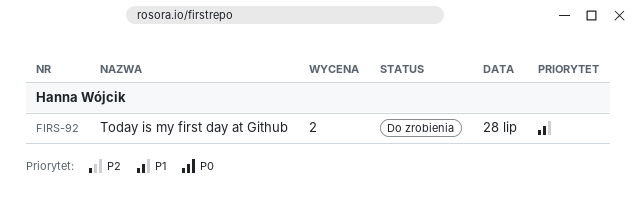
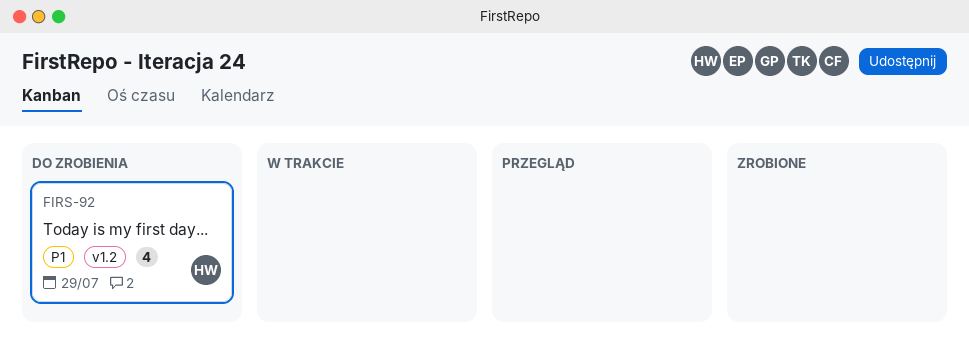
FIRS-92, estimate: 2 -> 4
FIRS-92, day: Jul 28 -> Jul 29

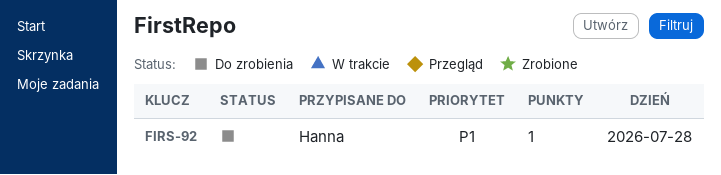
FIRS-92, estimate: 4 -> 1
FIRS-92, day: Jul 29 -> Jul 28

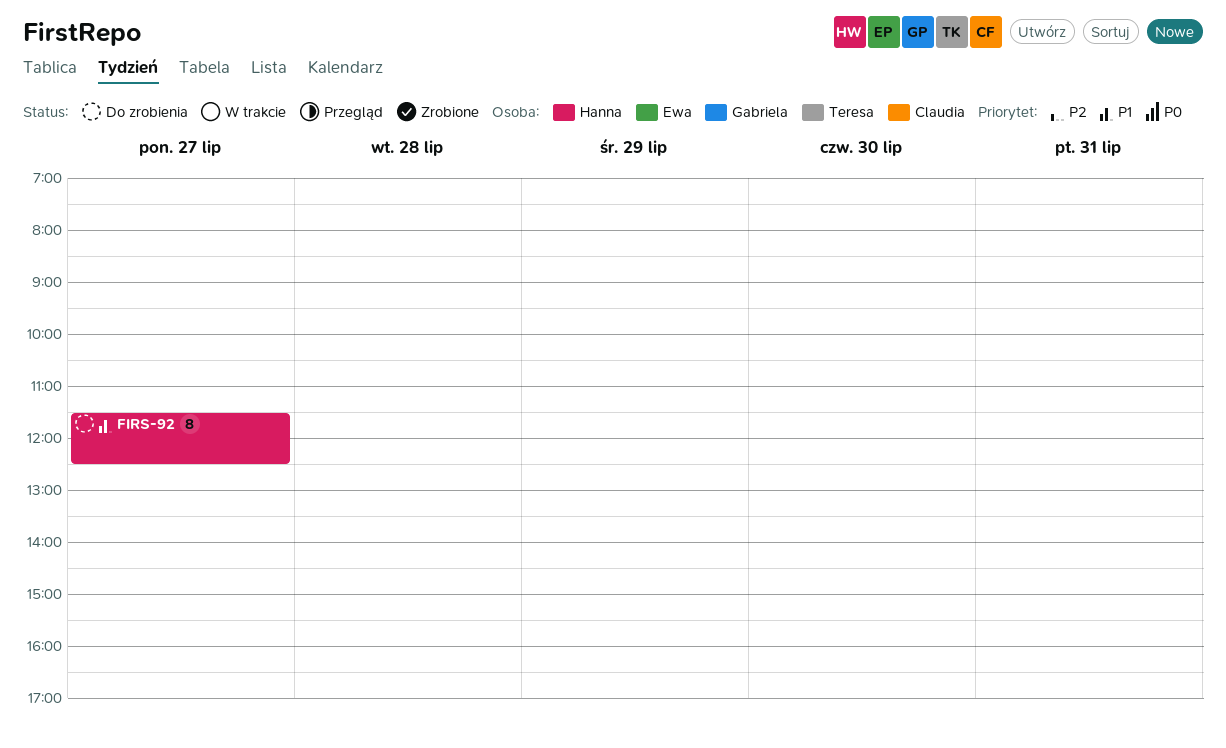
FIRS-92, estimate: 1 -> 8
FIRS-92, day: Jul 28 -> Jul 27

